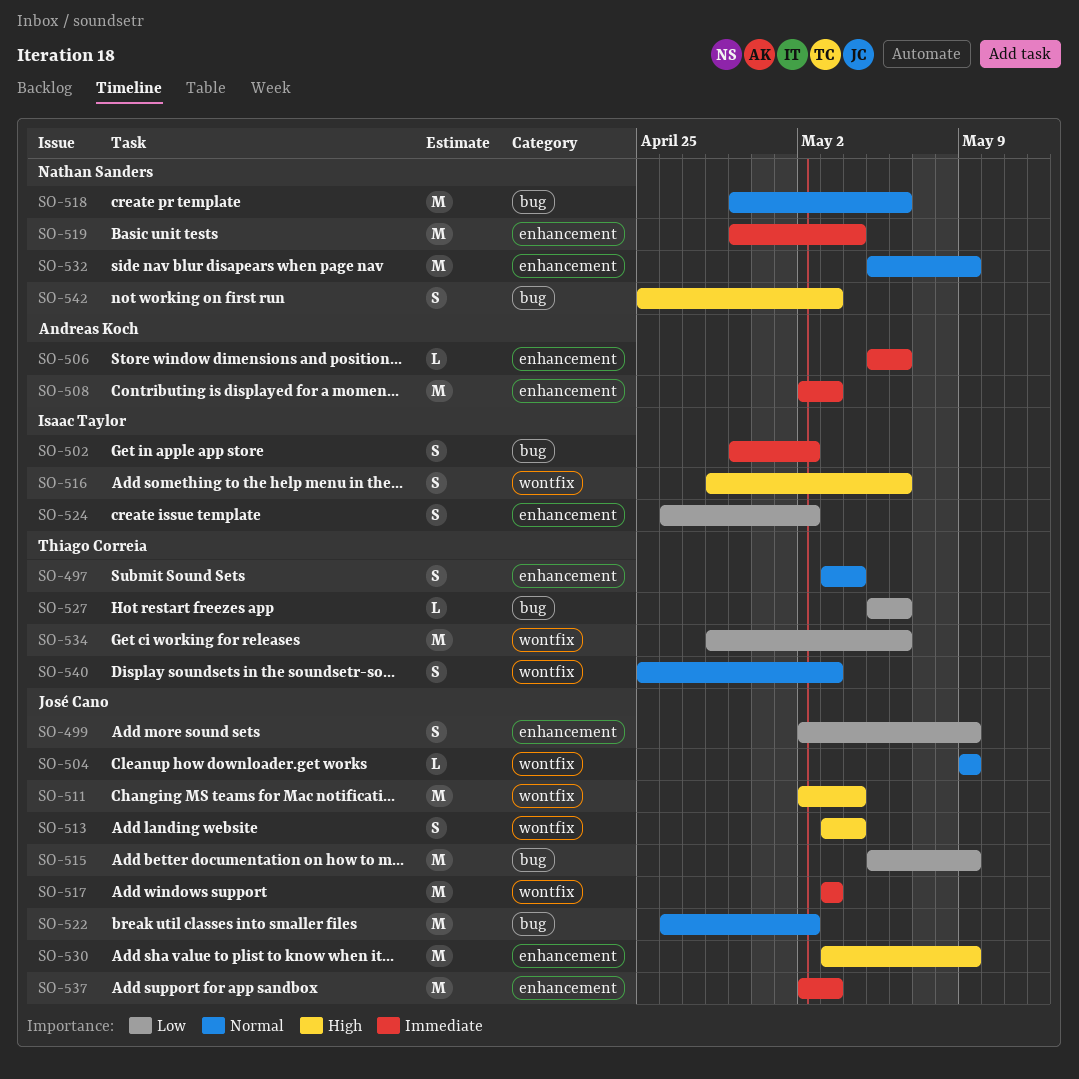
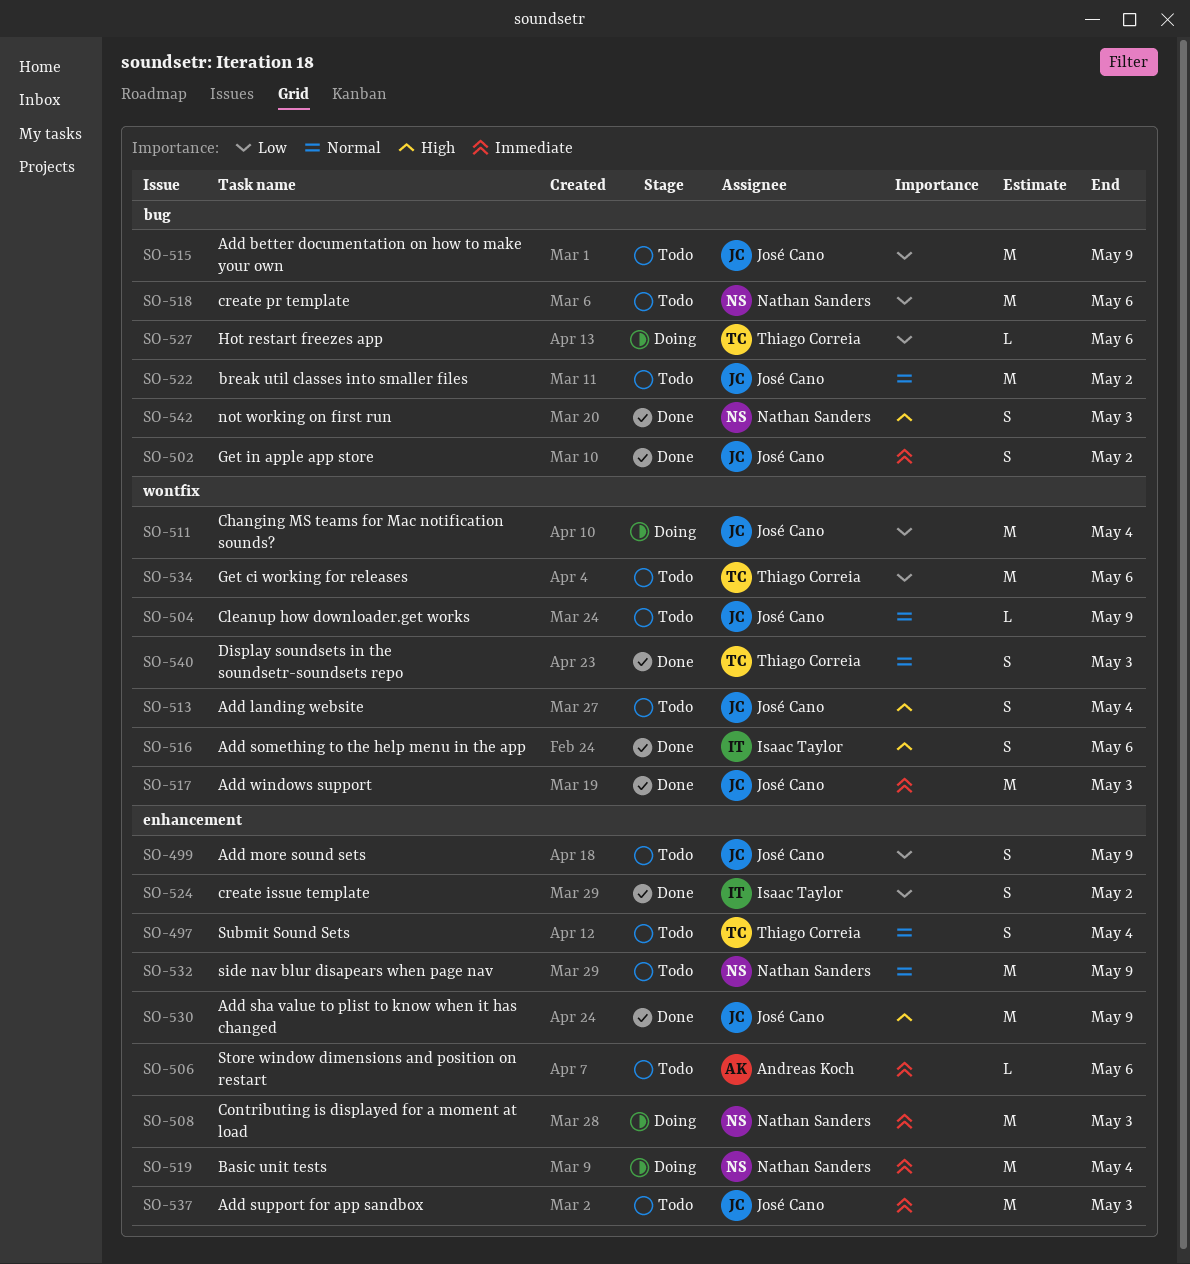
SO-502, owner: Isaac Taylor -> José Cano
SO-508, owner: Andreas Koch -> Nathan Sanders
SO-511, priority: High -> Low
SO-518, priority: Normal -> Low

